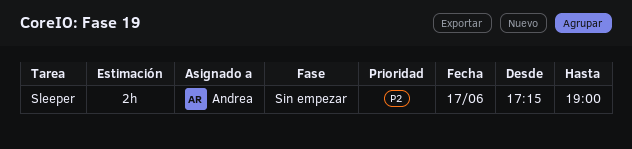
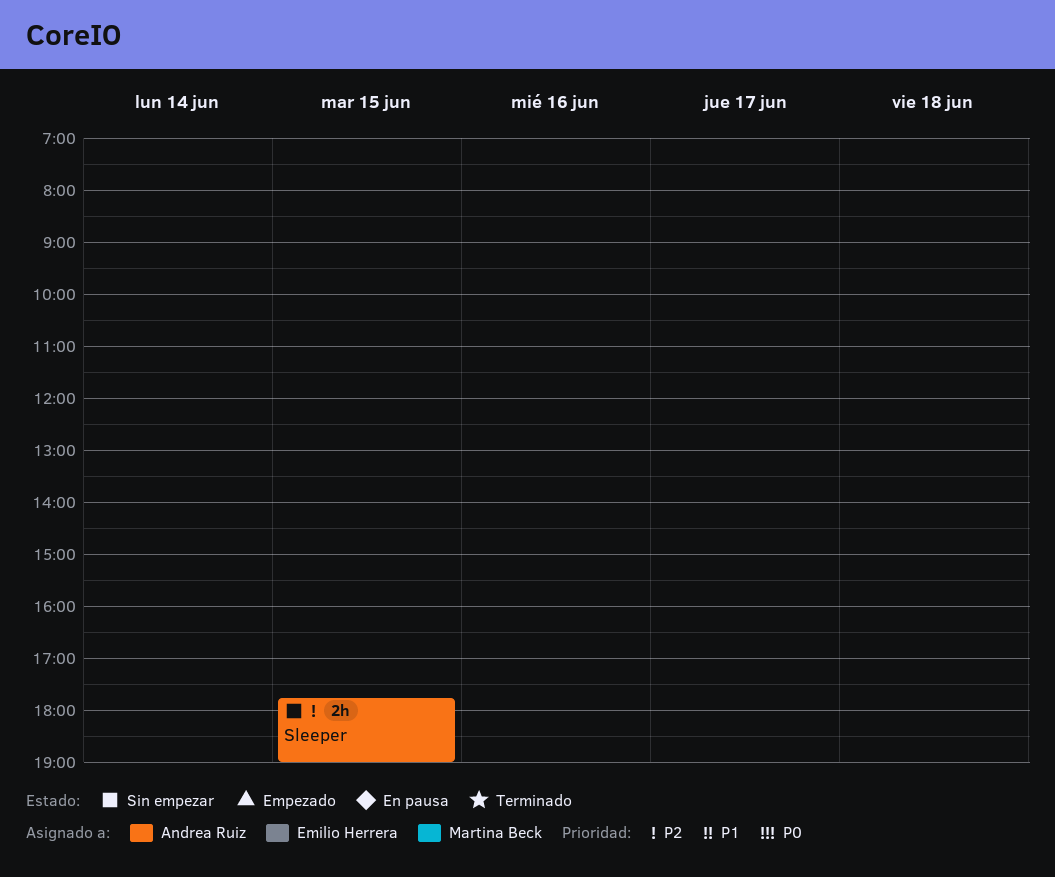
Sleeper, day: Jun 17 -> Jun 15
Sleeper, begins: 17:15 -> 17:45

